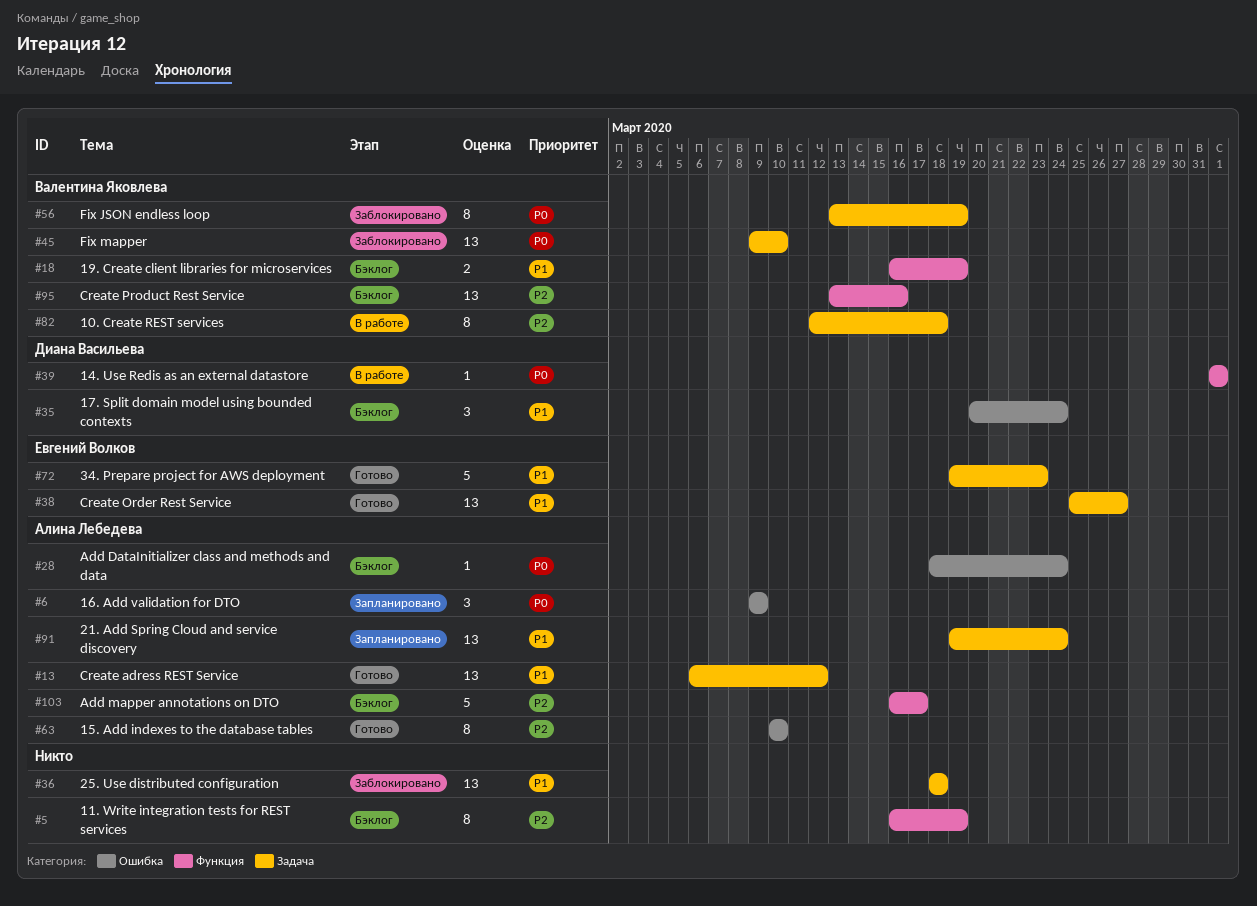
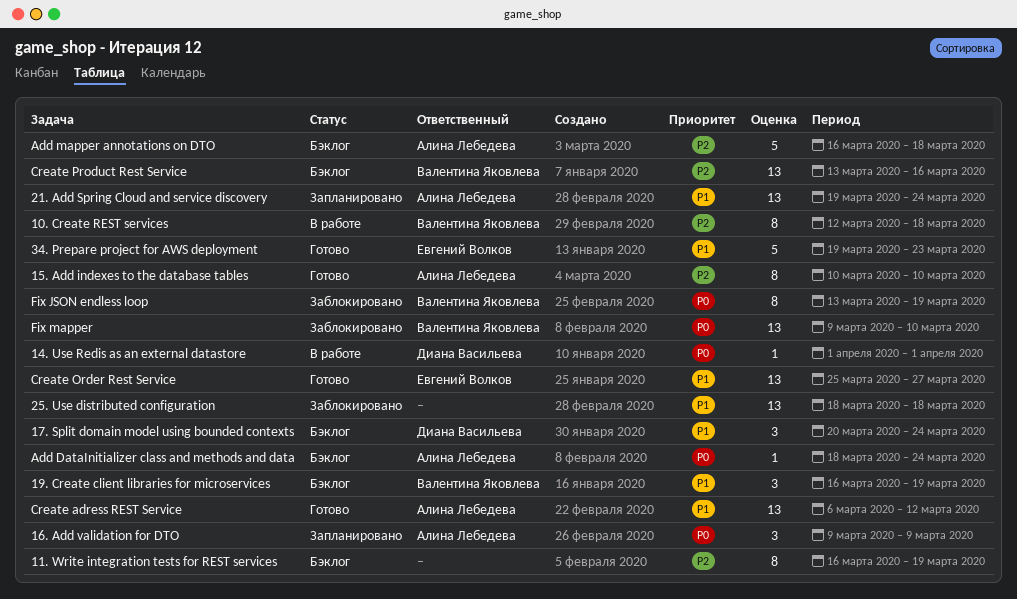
19. Create client libraries for microservices, estimate: 2 -> 3
Add mapper annotations on DTO, due: Mar 17 -> Mar 18

